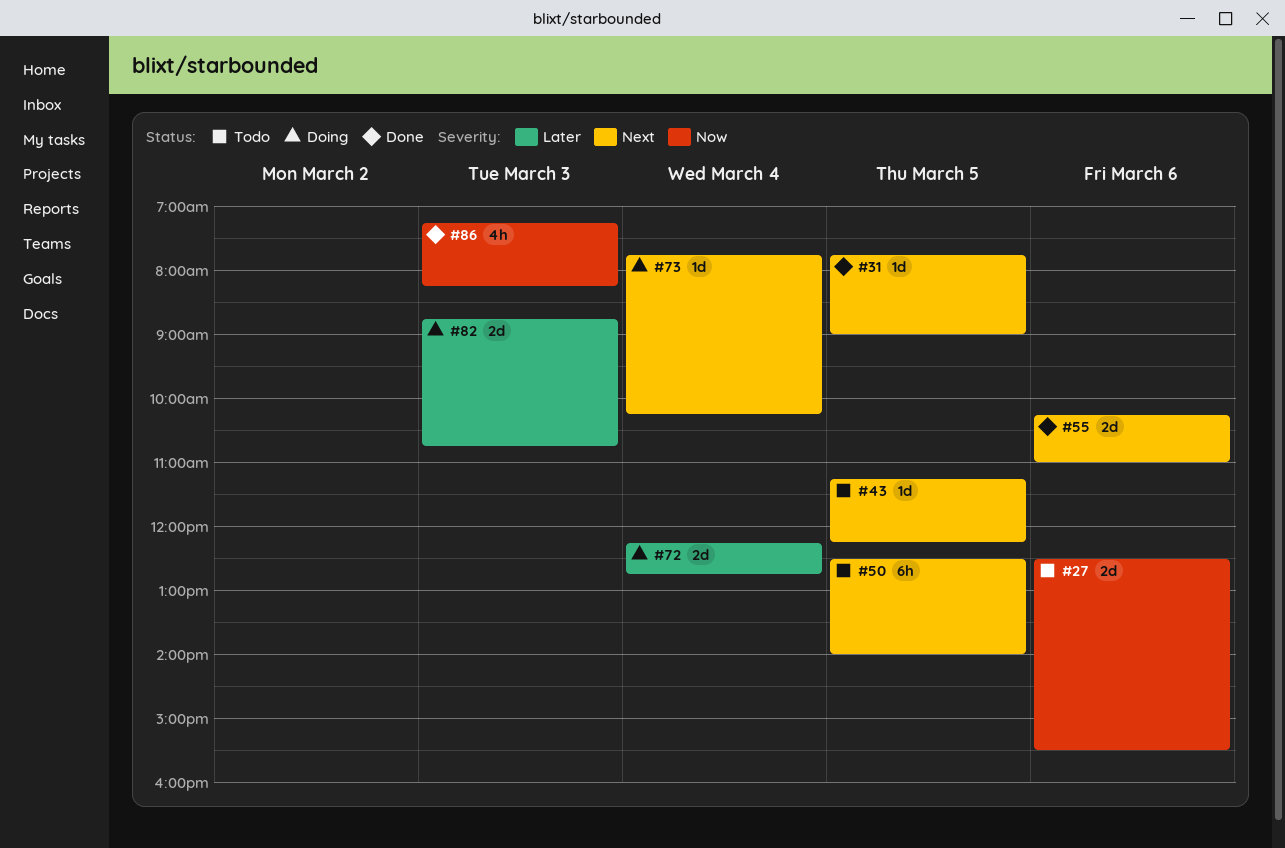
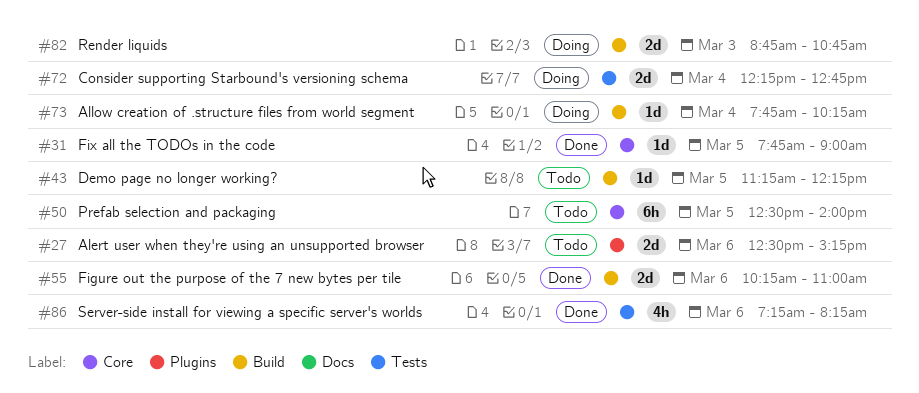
#27, ends: 15:30 -> 15:15
#86, day: Mar 3 -> Mar 6

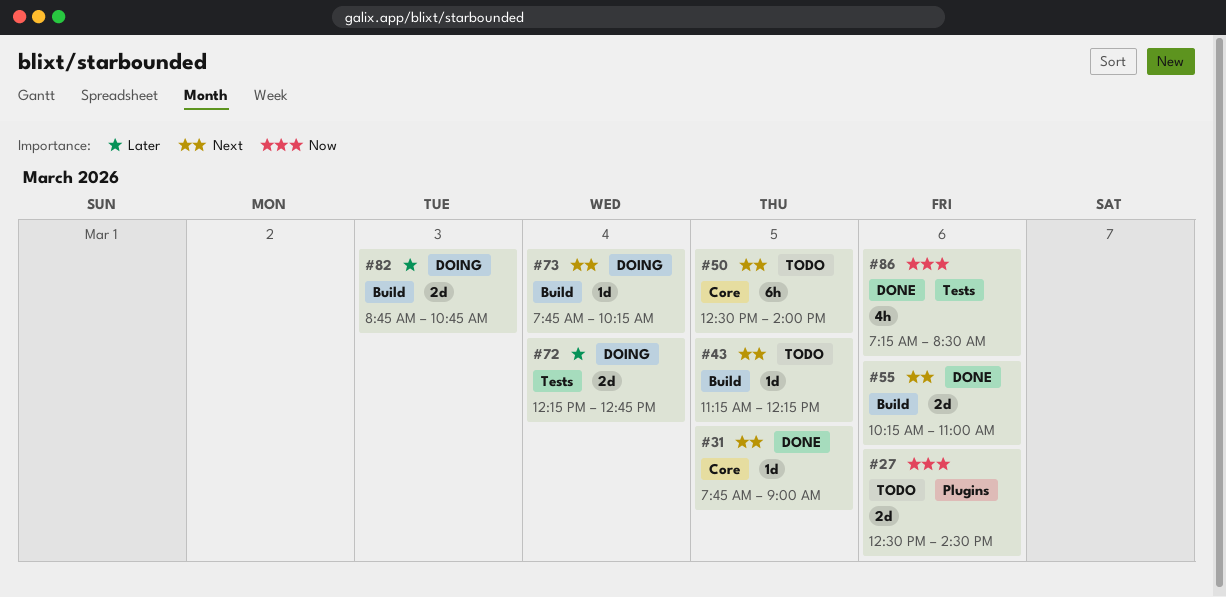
#27, ends: 15:15 -> 14:30
#86, ends: 08:15 -> 08:30

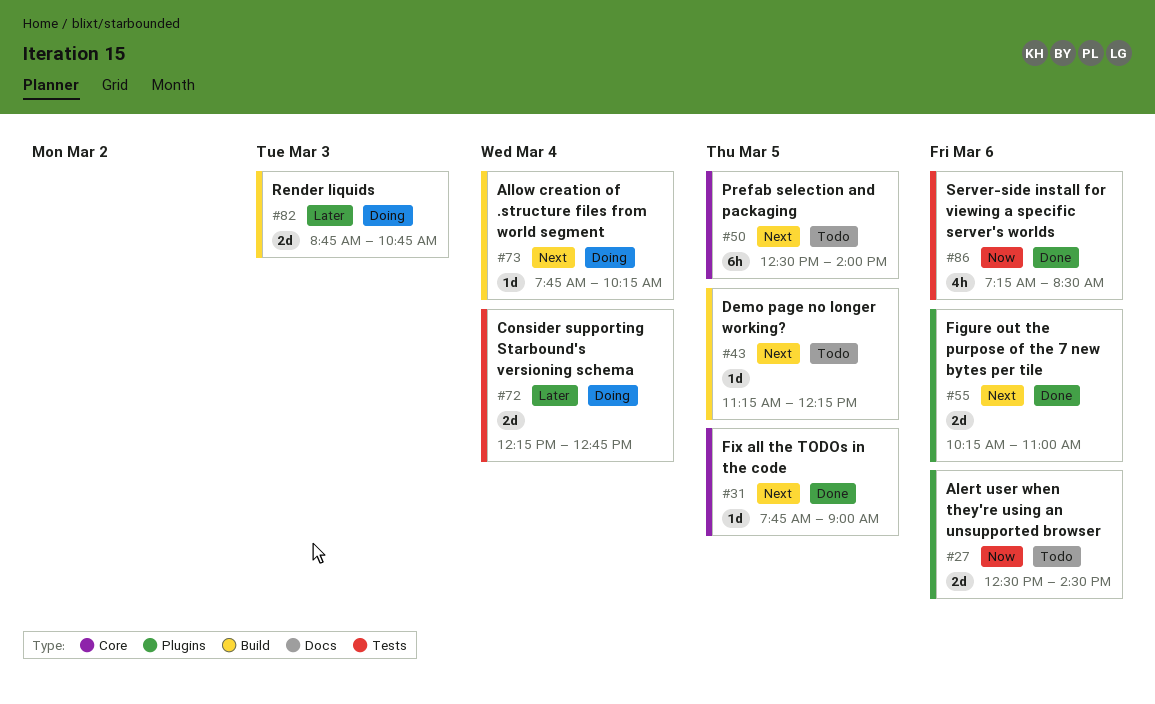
#55, label: Build -> Plugins

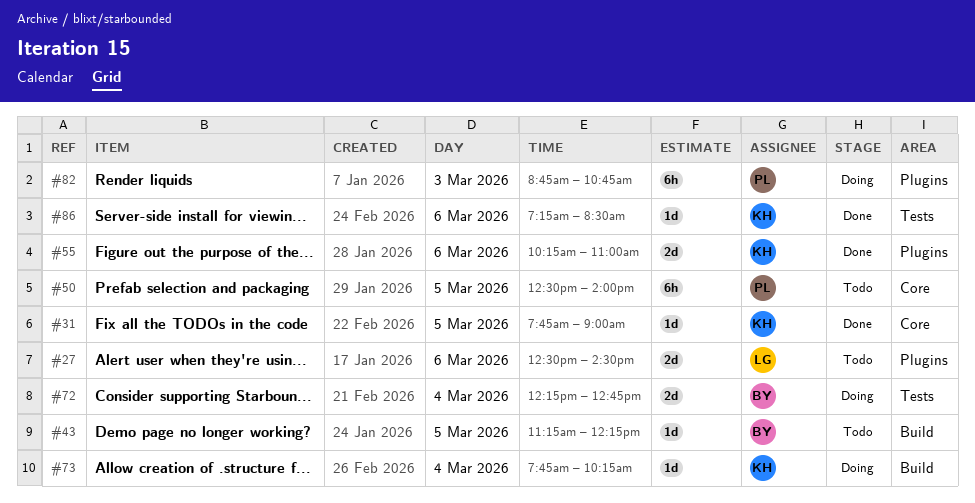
#82, label: Build -> Plugins
#82, estimate: 2d -> 6h
#86, estimate: 4h -> 1d

